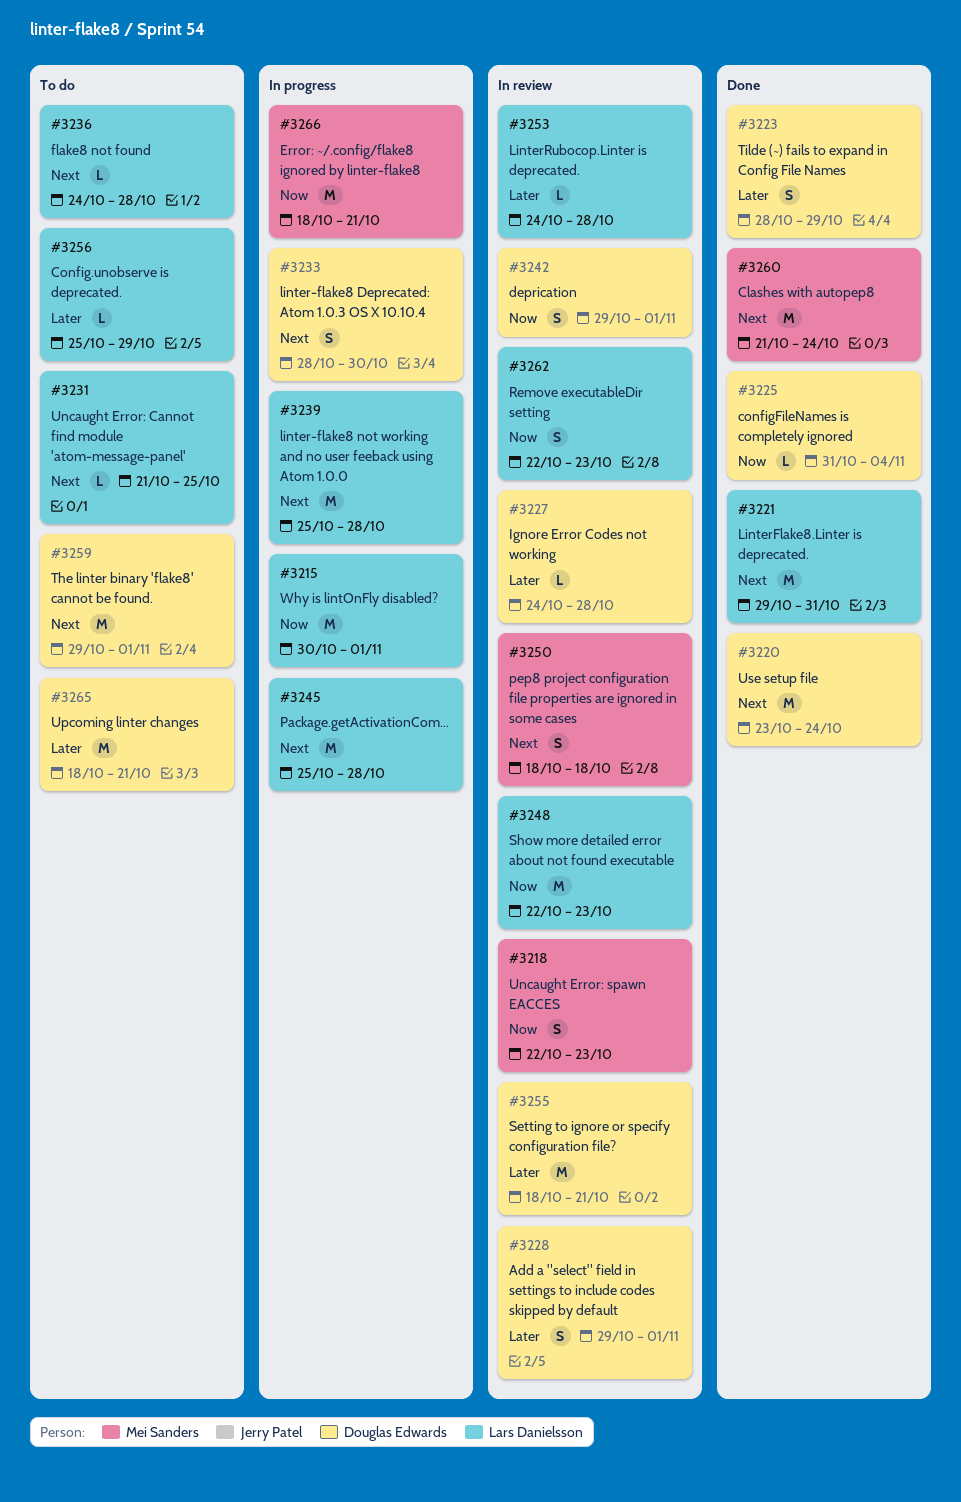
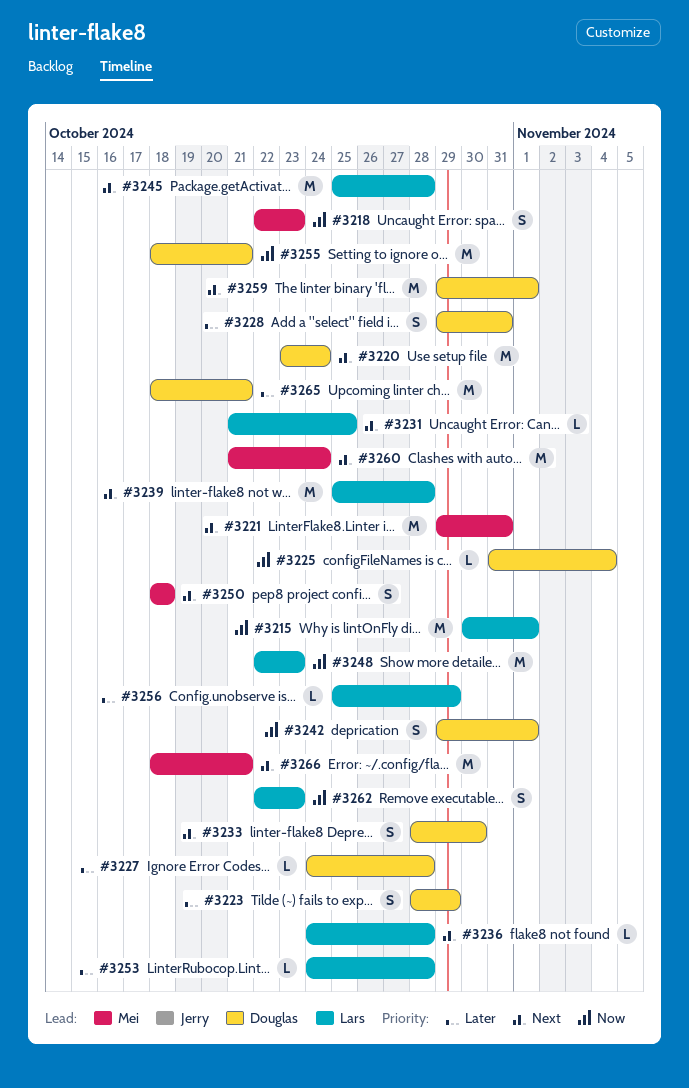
#3221, owner: Lars Danielsson -> Mei Sanders
#3228, due: Nov 1 -> Oct 31
#3255, priority: Later -> Now
#3266, priority: Now -> Next

